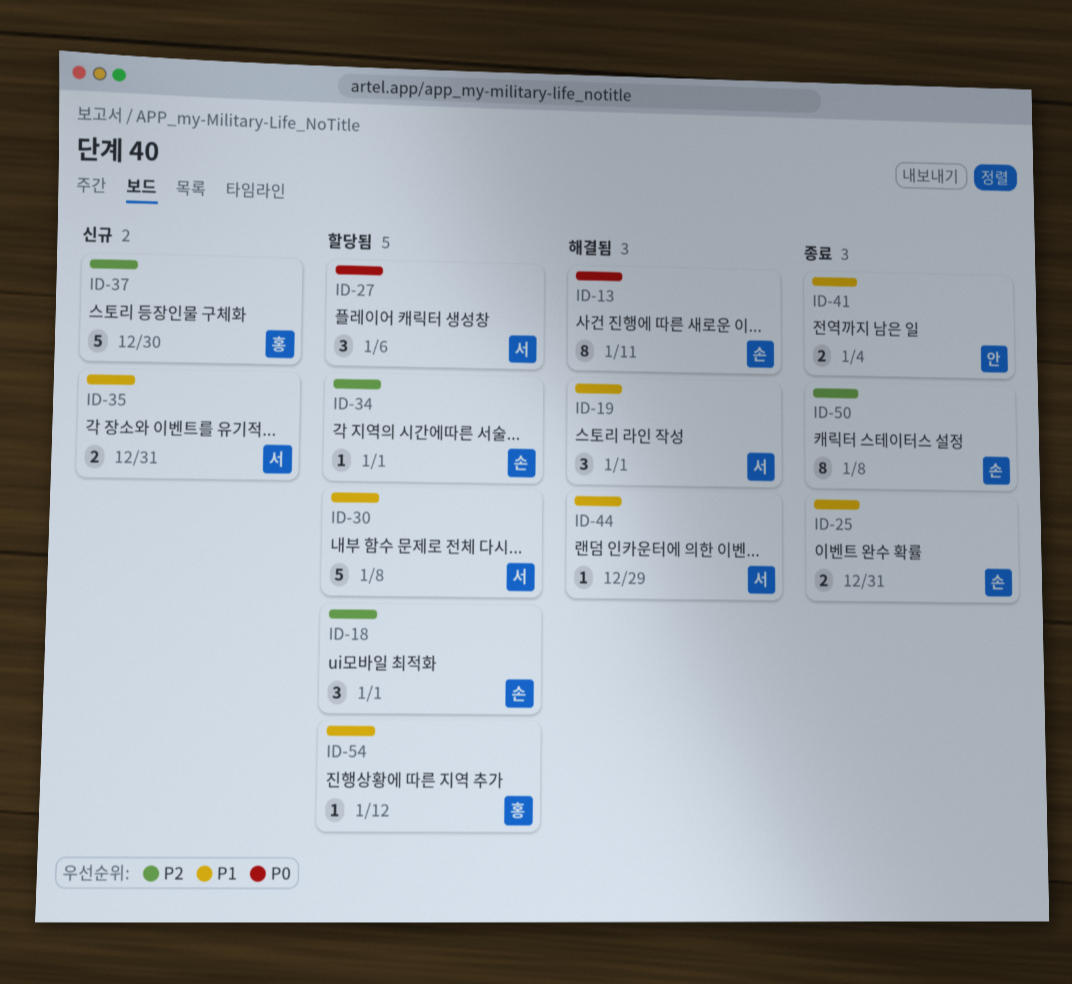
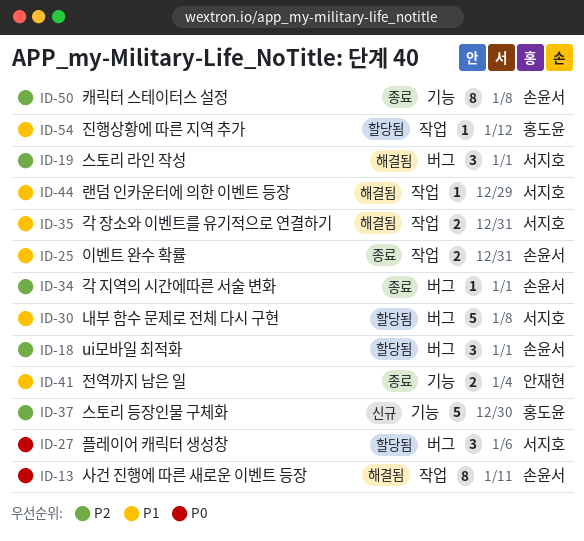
ID-19, priority: P1 -> P2
ID-34, status: 할당됨 -> 종료
ID-35, status: 신규 -> 해결됨

